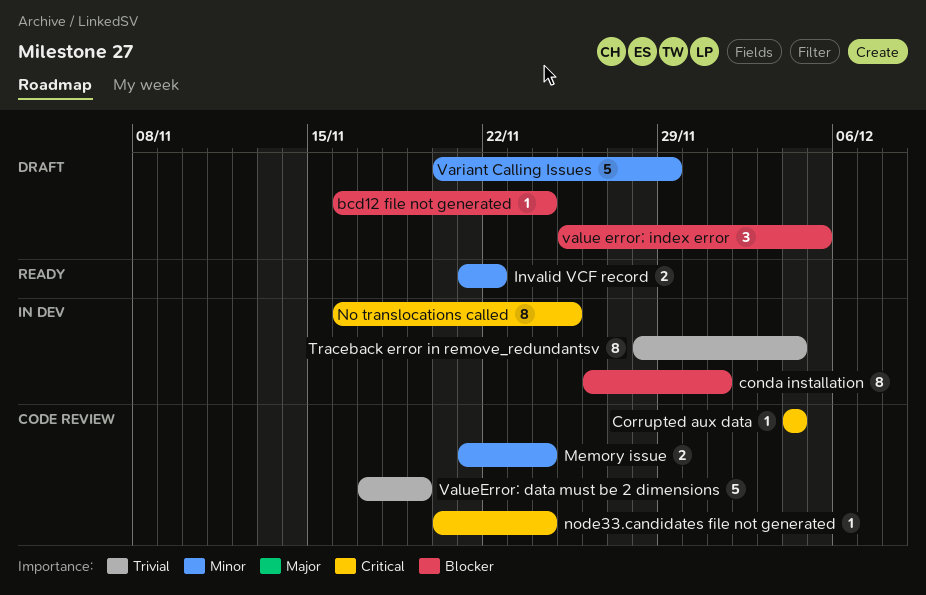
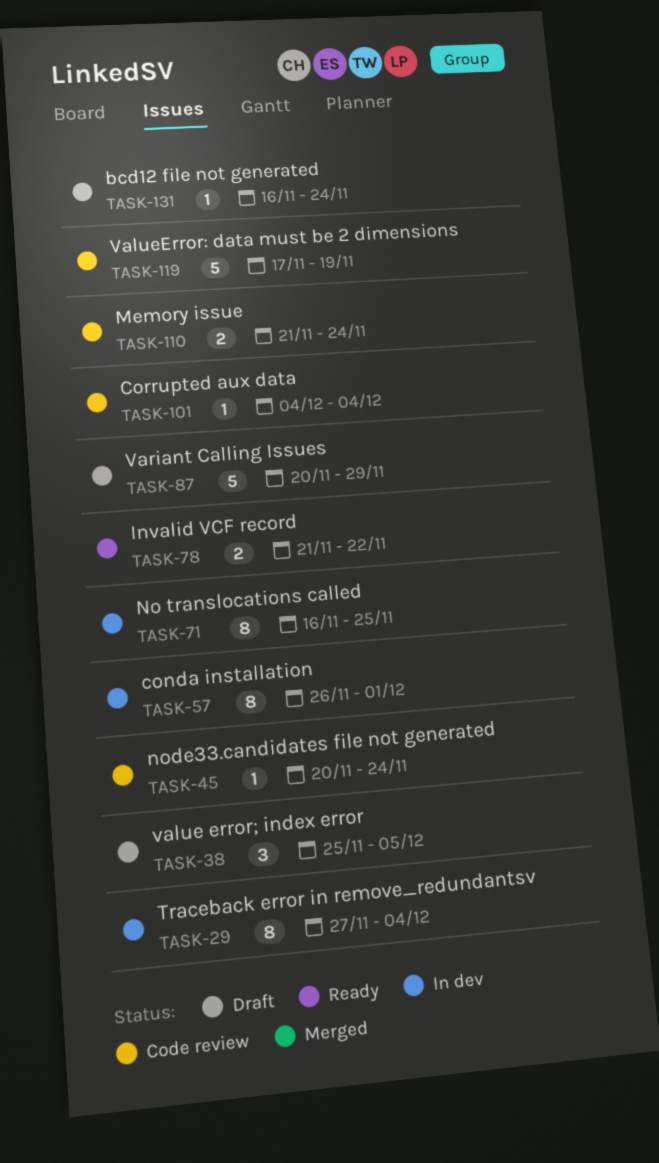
Traceback error in remove_redundantsv, start: Nov 28 -> Nov 27

